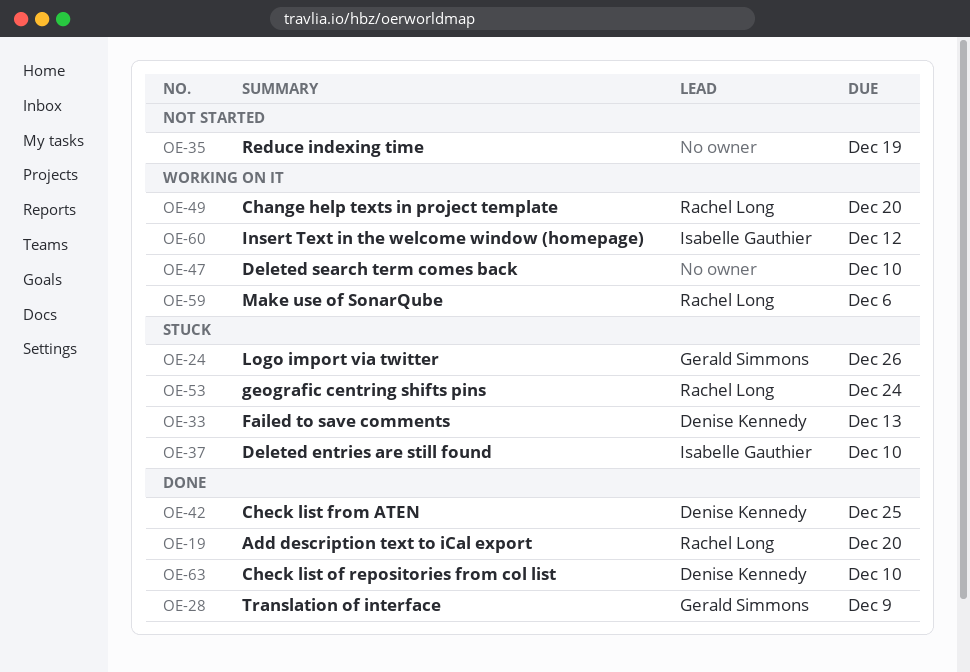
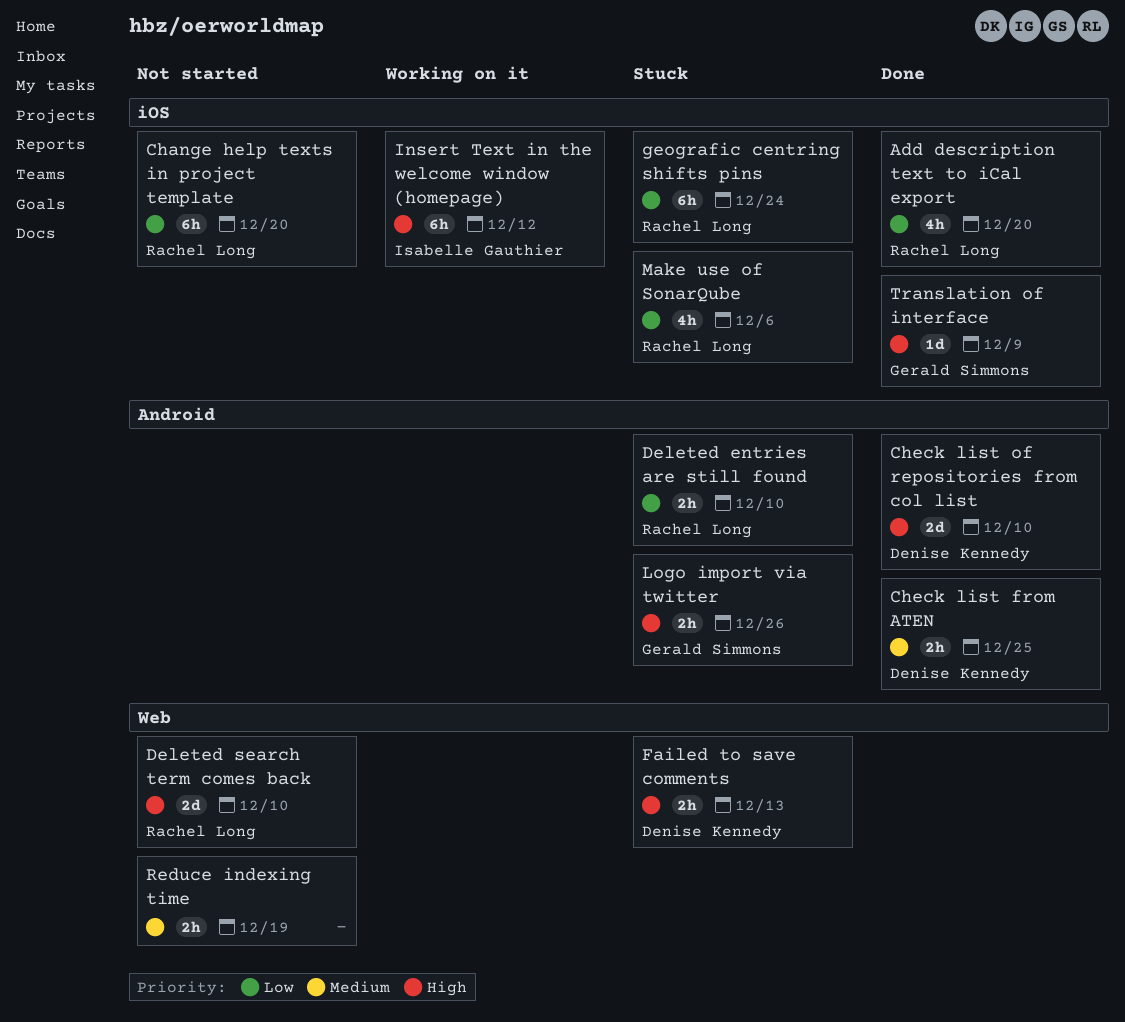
Change help texts in project template, status: Working on it -> Not started
Deleted entries are still found, owner: Isabelle Gauthier -> Rachel Long
Deleted search term comes back, status: Working on it -> Not started
Deleted search term comes back, owner: none -> Rachel Long
Make use of SonarQube, status: Working on it -> Stuck

